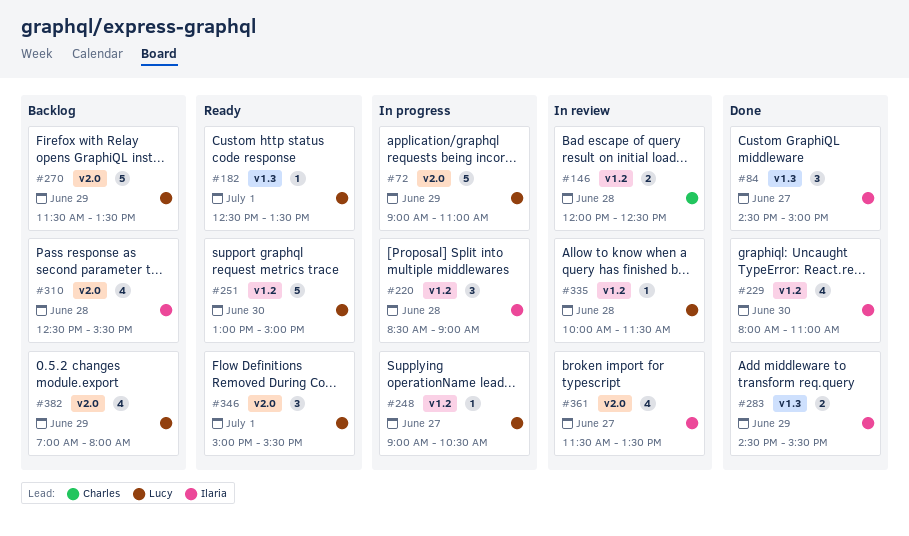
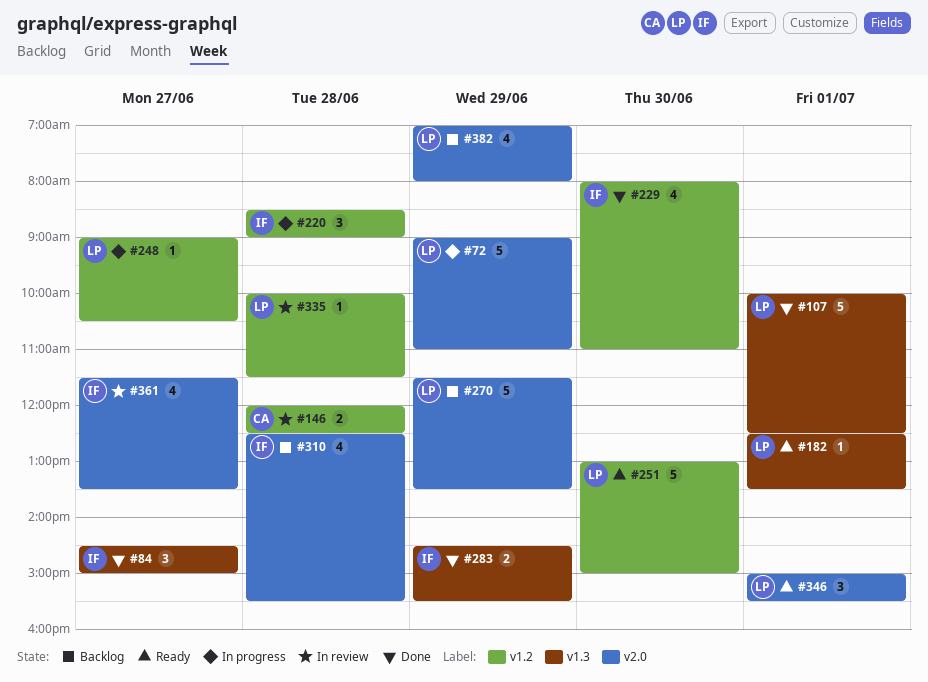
#107: none -> present

